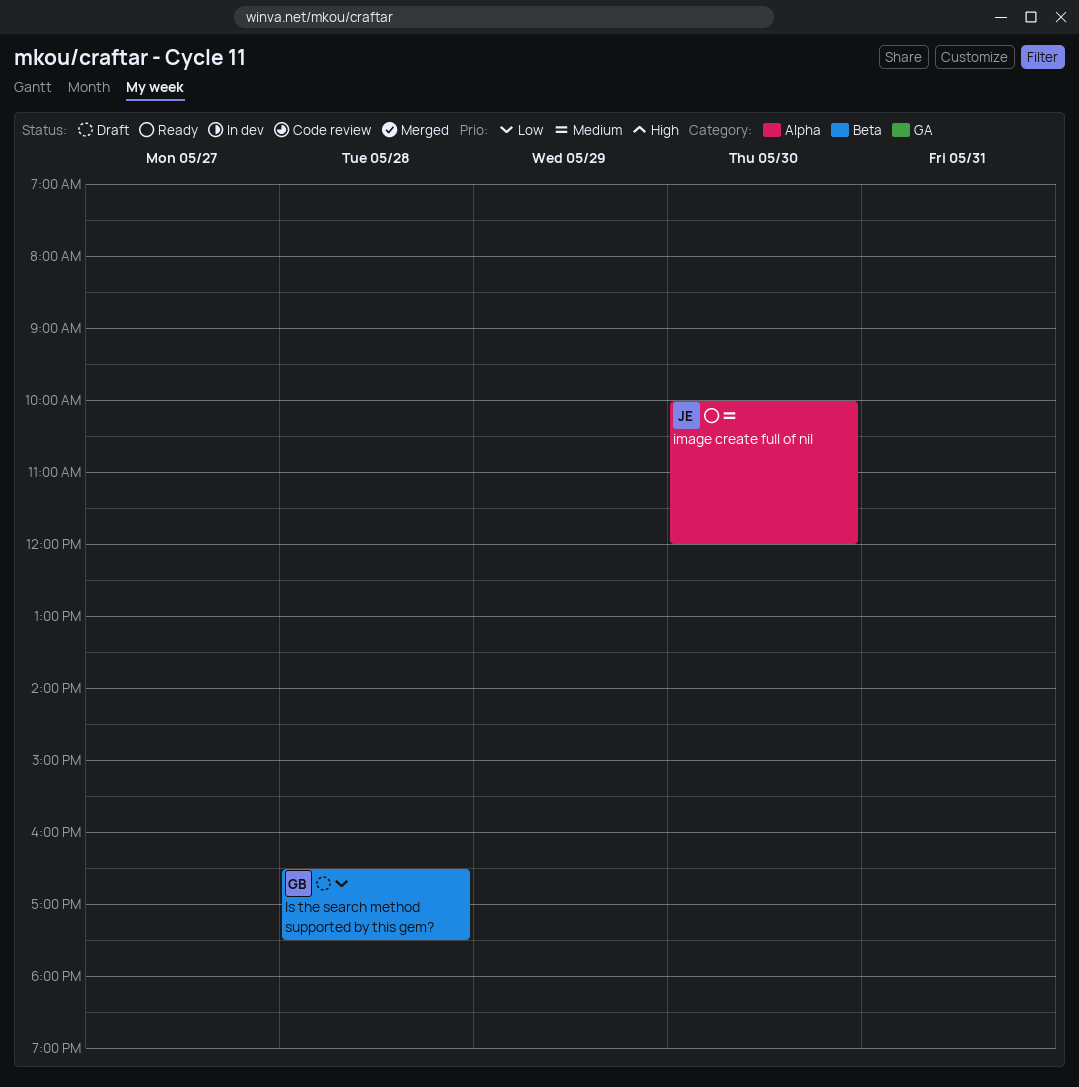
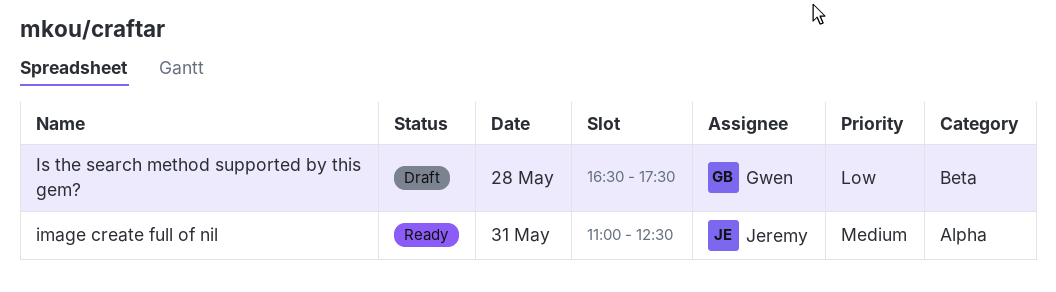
image create full of nil, day: May 30 -> May 31
image create full of nil, begins: 10:00 -> 11:00
image create full of nil, ends: 12:00 -> 12:30

